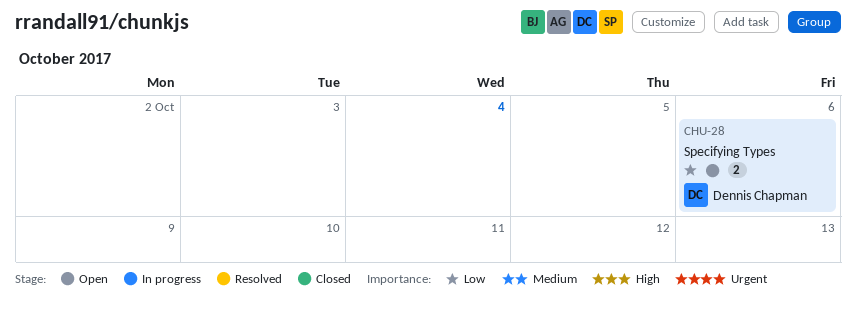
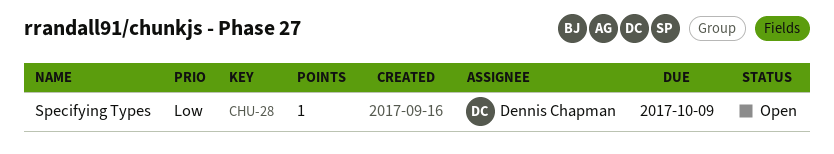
CHU-28, estimate: 2 -> 1
CHU-28, due: Oct 6 -> Oct 9

